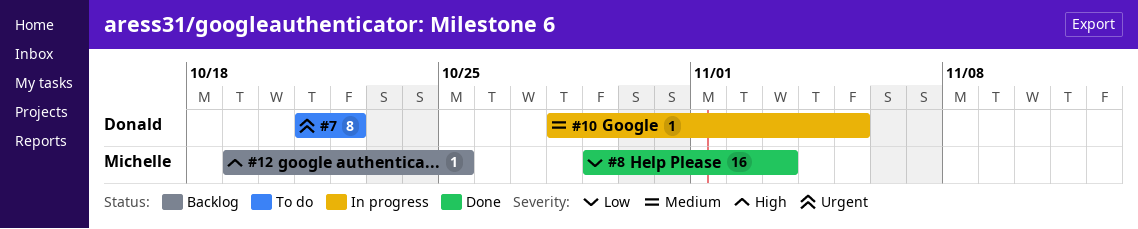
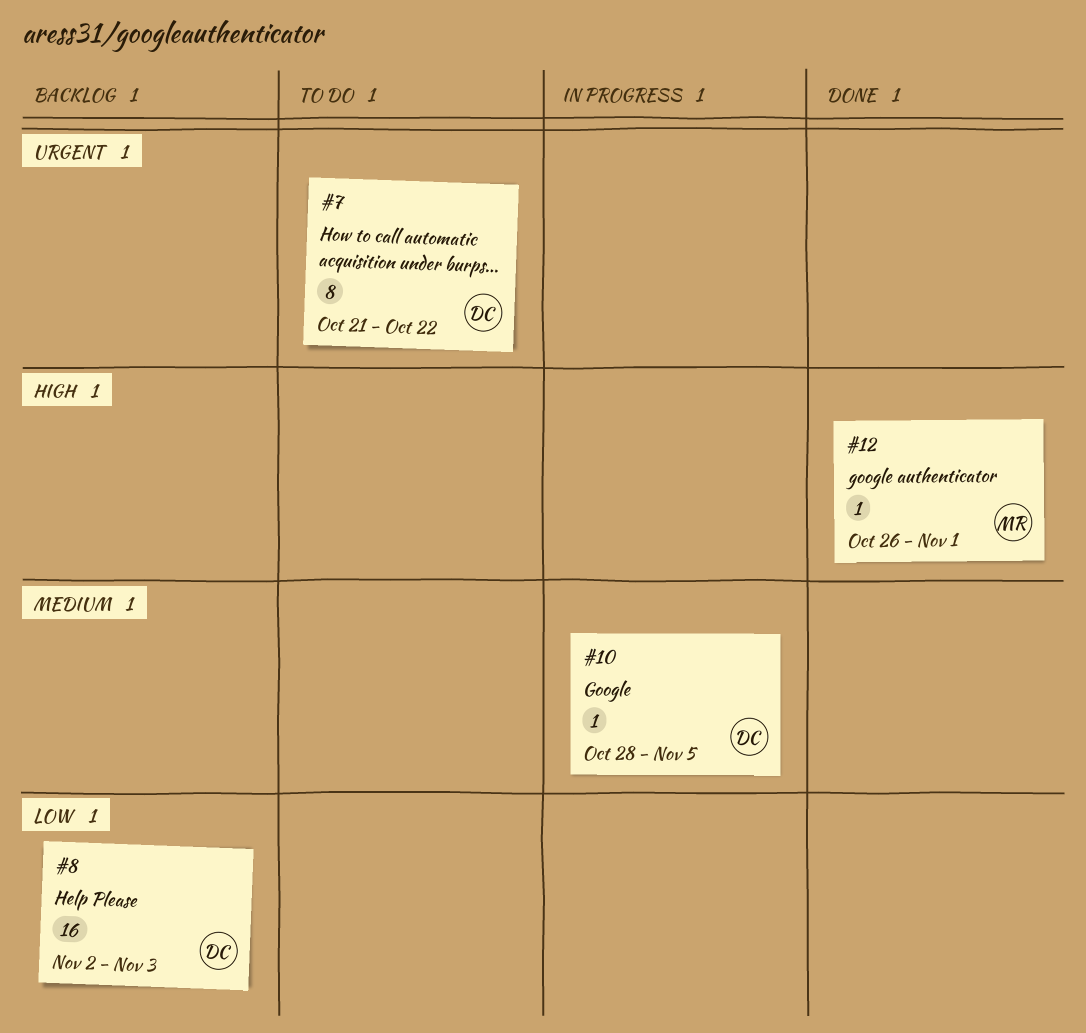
#8, status: Done -> Backlog
#8, owner: Michelle -> Donald
#8, start: Oct 29 -> Nov 2
#12, status: Backlog -> Done
#12, start: Oct 19 -> Oct 26
#12, due: Oct 25 -> Nov 1

